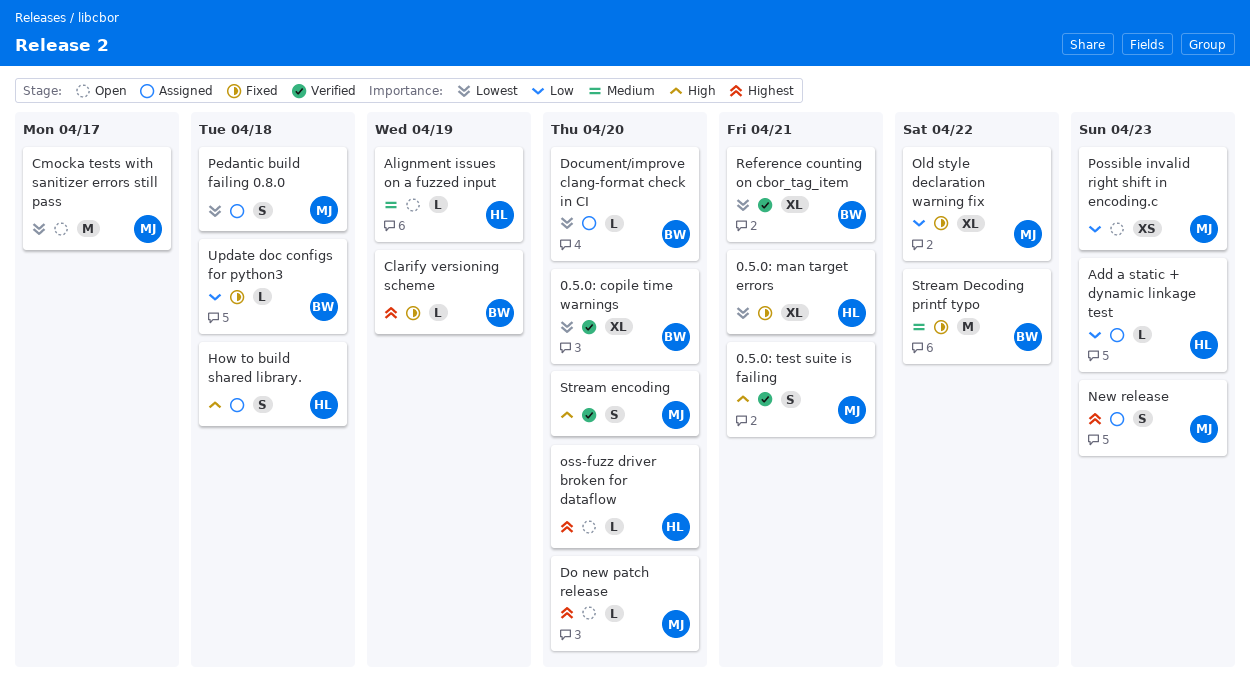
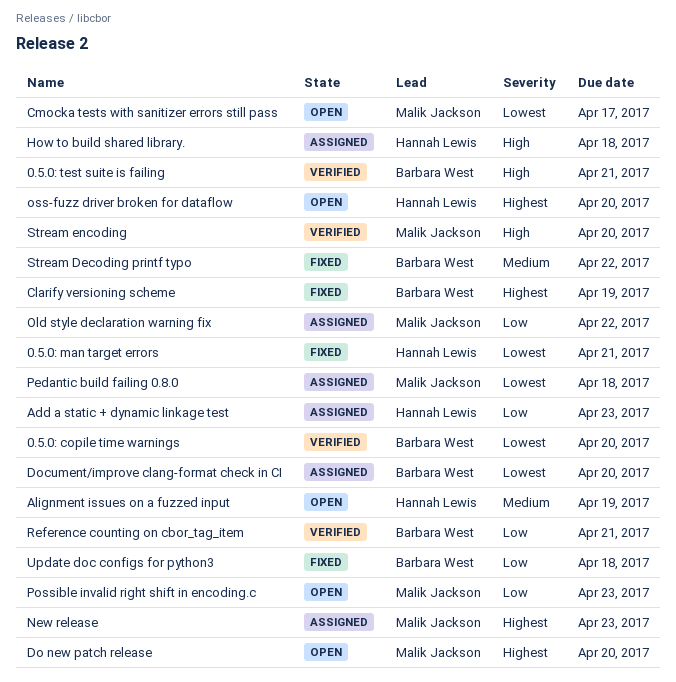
0.5.0: test suite is failing, owner: Malik Jackson -> Barbara West
Old style declaration warning fix, status: Fixed -> Assigned
Reference counting on cbor_tag_item, priority: Lowest -> Low

